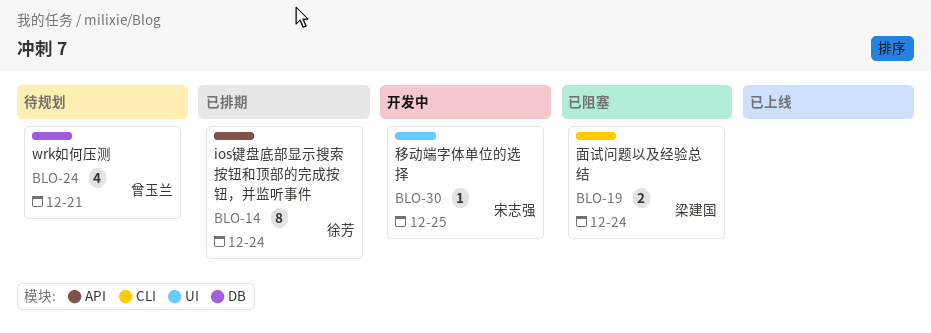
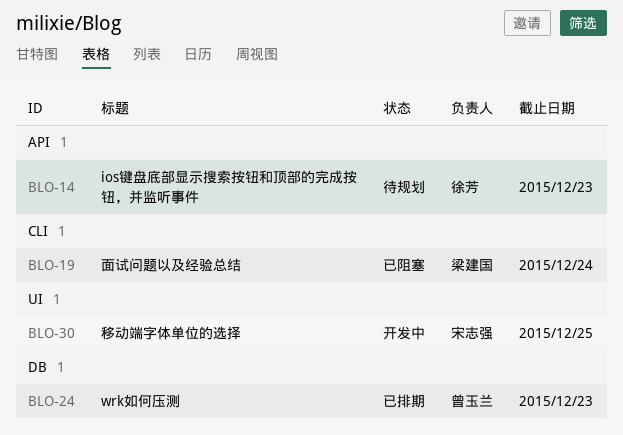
BLO-14, status: 已排期 -> 待规划
BLO-14, due: Dec 24 -> Dec 23
BLO-24, status: 待规划 -> 已排期
BLO-24, due: Dec 21 -> Dec 23

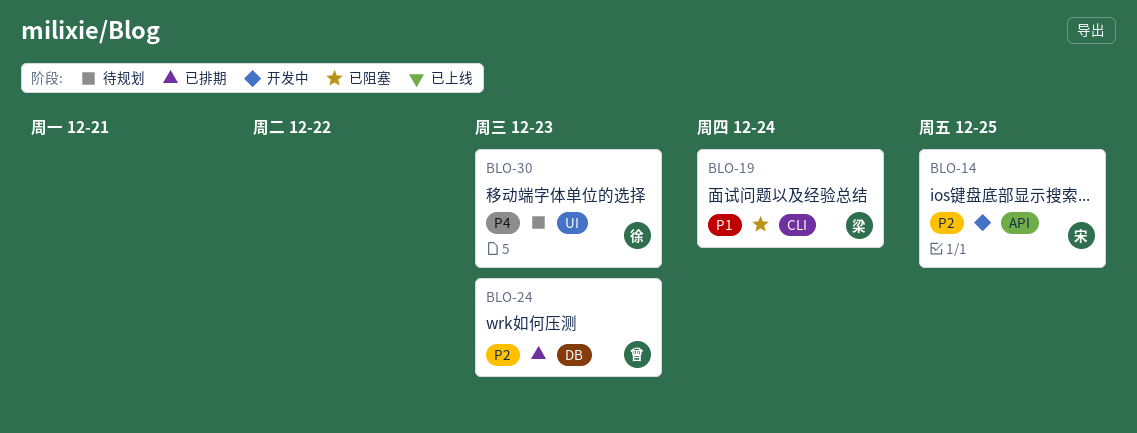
BLO-14, status: 待规划 -> 开发中
BLO-14, owner: 徐芳 -> 宋志强
BLO-14, due: Dec 23 -> Dec 25
BLO-30, status: 开发中 -> 待规划
BLO-30, owner: 宋志强 -> 徐芳
BLO-30, due: Dec 25 -> Dec 23

